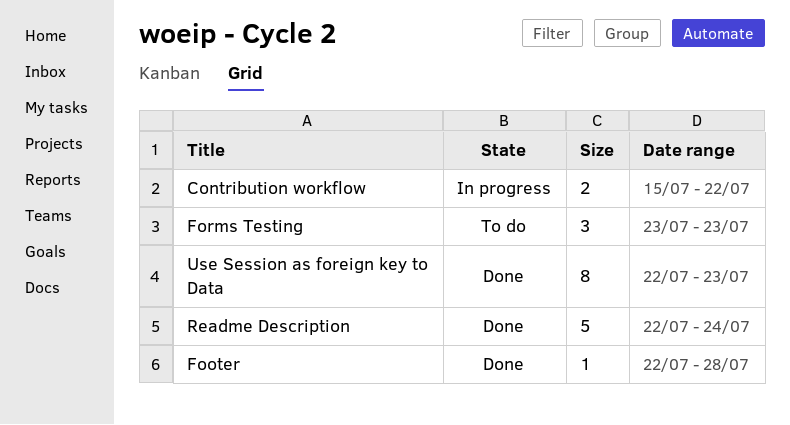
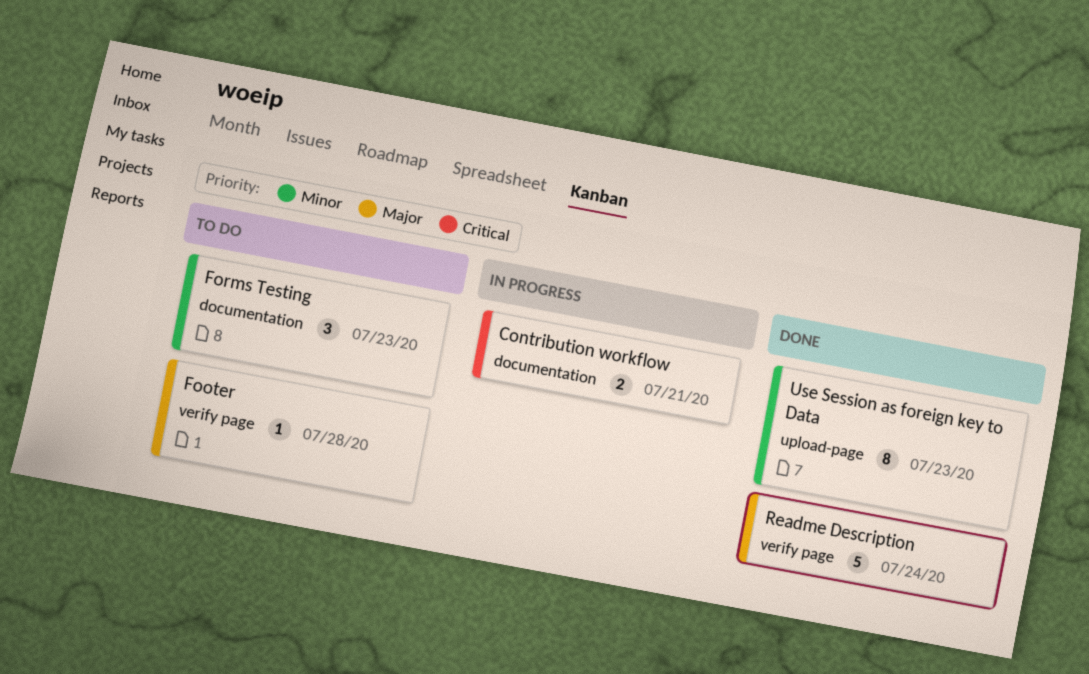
Contribution workflow, due: Jul 22 -> Jul 21
Footer, status: Done -> To do

